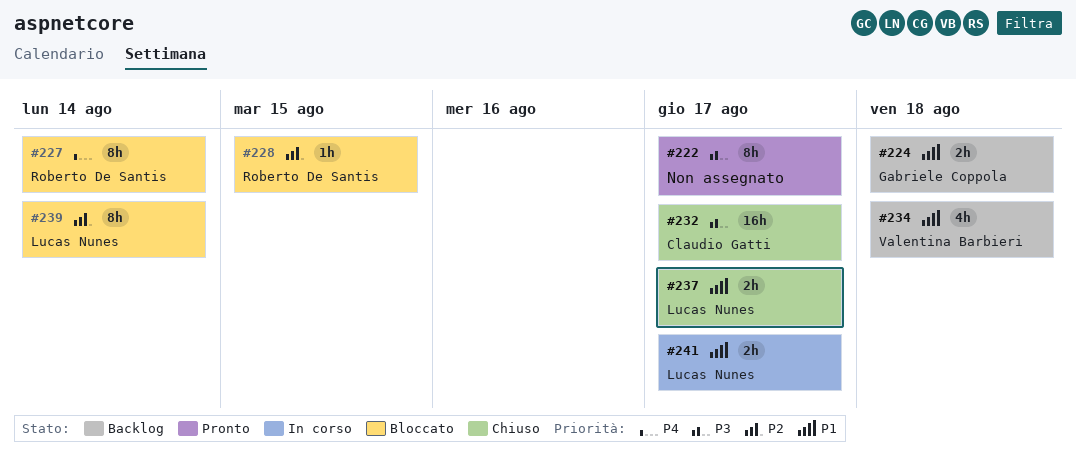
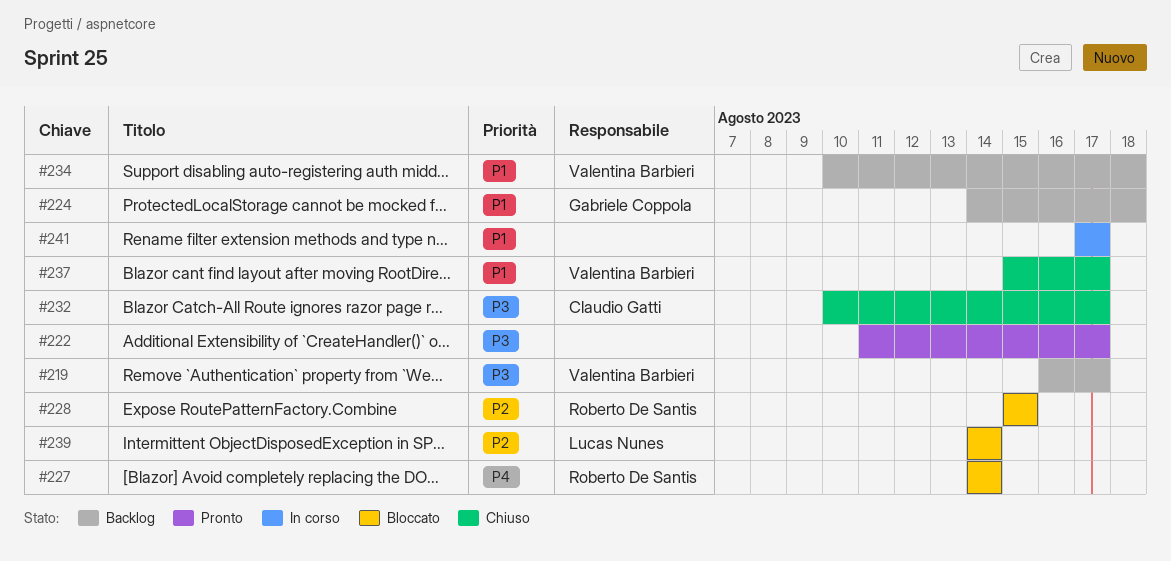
#219: none -> present
#237, owner: Lucas Nunes -> Valentina Barbieri
#241, owner: Lucas Nunes -> none

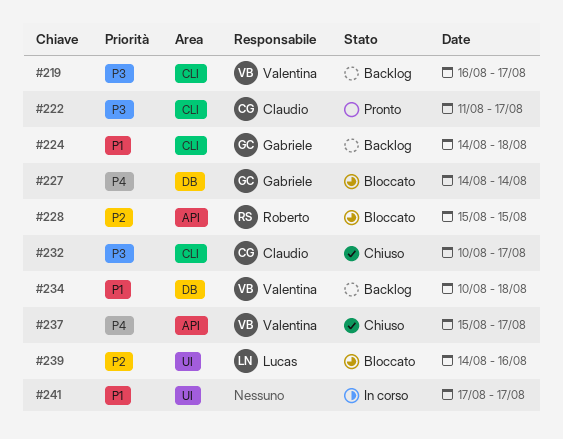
#222, owner: none -> Claudio Gatti
#227, owner: Roberto De Santis -> Gabriele Coppola
#237, priority: P1 -> P4
#239, due: Aug 14 -> Aug 16

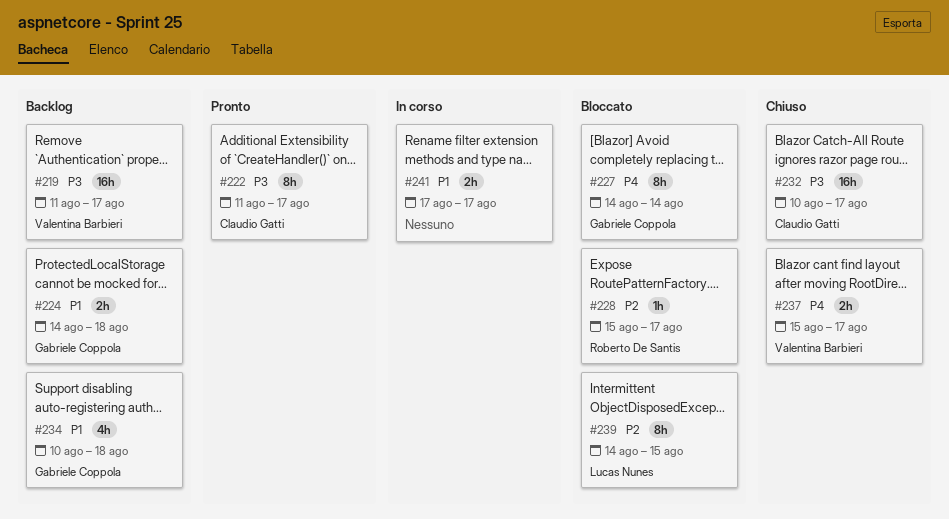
#219, start: Aug 16 -> Aug 11
#228, due: Aug 15 -> Aug 17
#234, owner: Valentina Barbieri -> Gabriele Coppola
#239, due: Aug 16 -> Aug 15

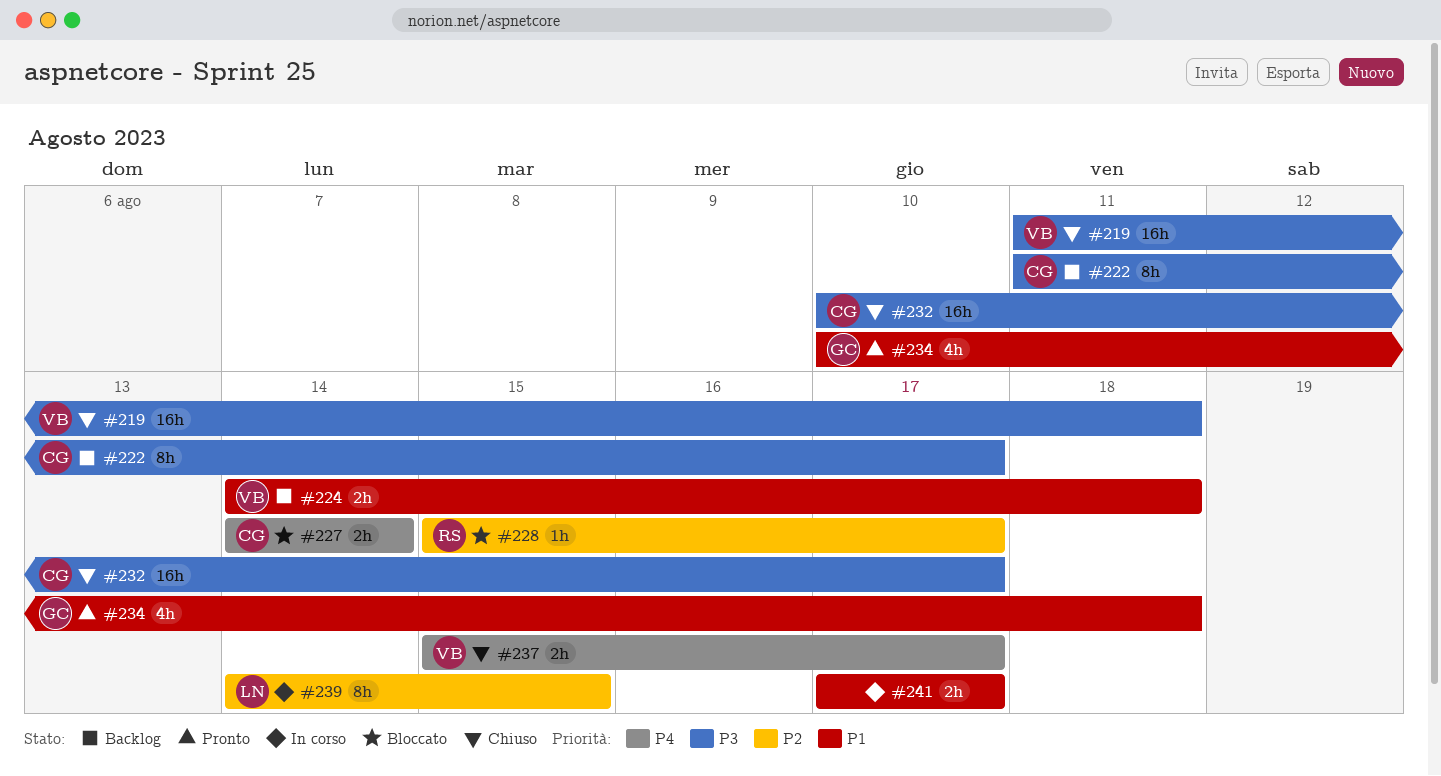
#219, status: Backlog -> Chiuso
#219, due: Aug 17 -> Aug 18
#222, status: Pronto -> Backlog
#224, owner: Gabriele Coppola -> Valentina Barbieri
#227, owner: Gabriele Coppola -> Claudio Gatti
#227, estimate: 8h -> 2h
#234, status: Backlog -> Pronto
#239, status: Bloccato -> In corso

